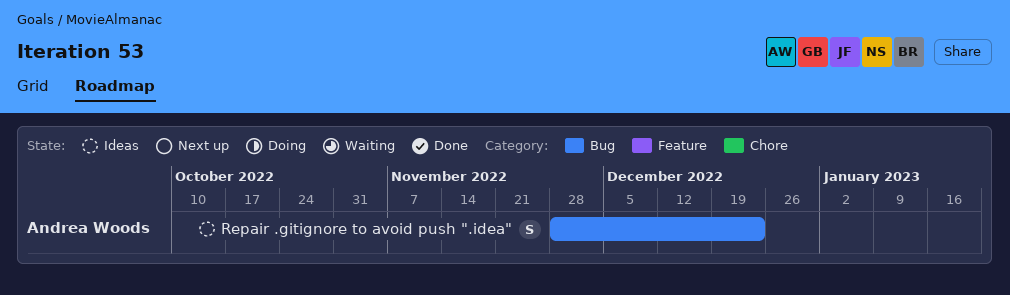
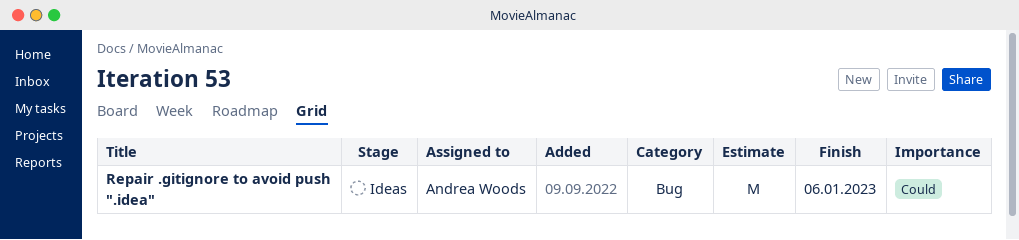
Repair .gitignore to avoid push ".idea", estimate: S -> M
Repair .gitignore to avoid push ".idea", due: Dec 23 -> Jan 6

